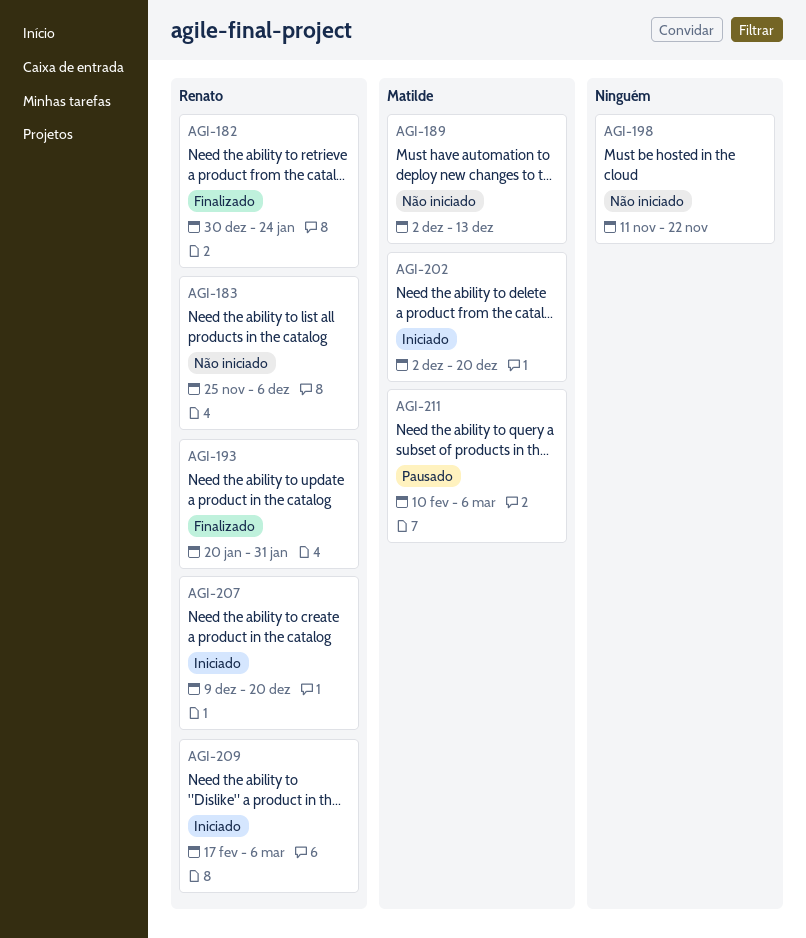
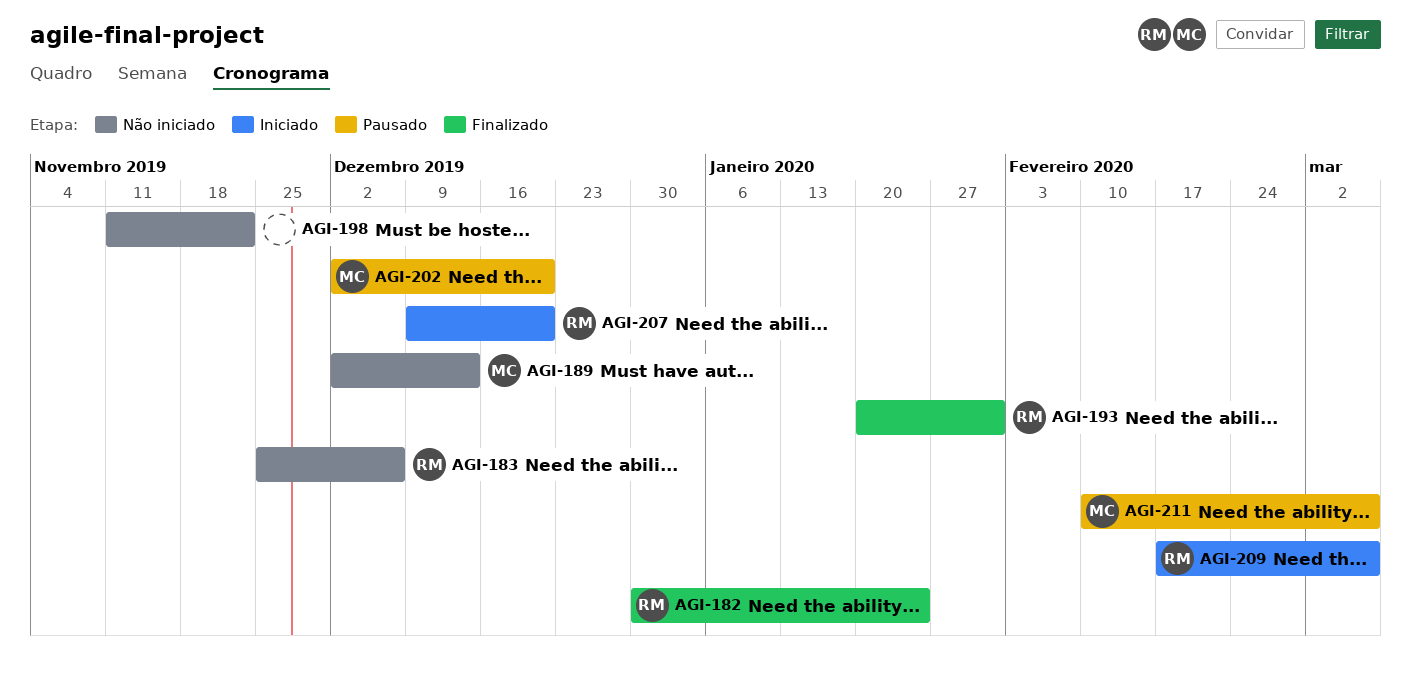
AGI-202, status: Iniciado -> Pausado

